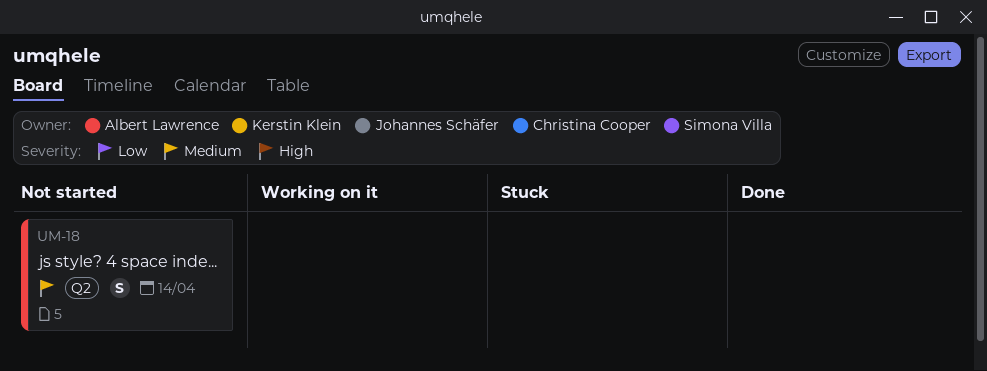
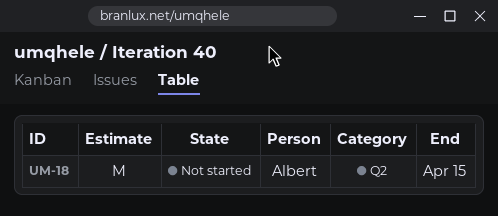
UM-18, estimate: S -> M
UM-18, due: Apr 14 -> Apr 15

